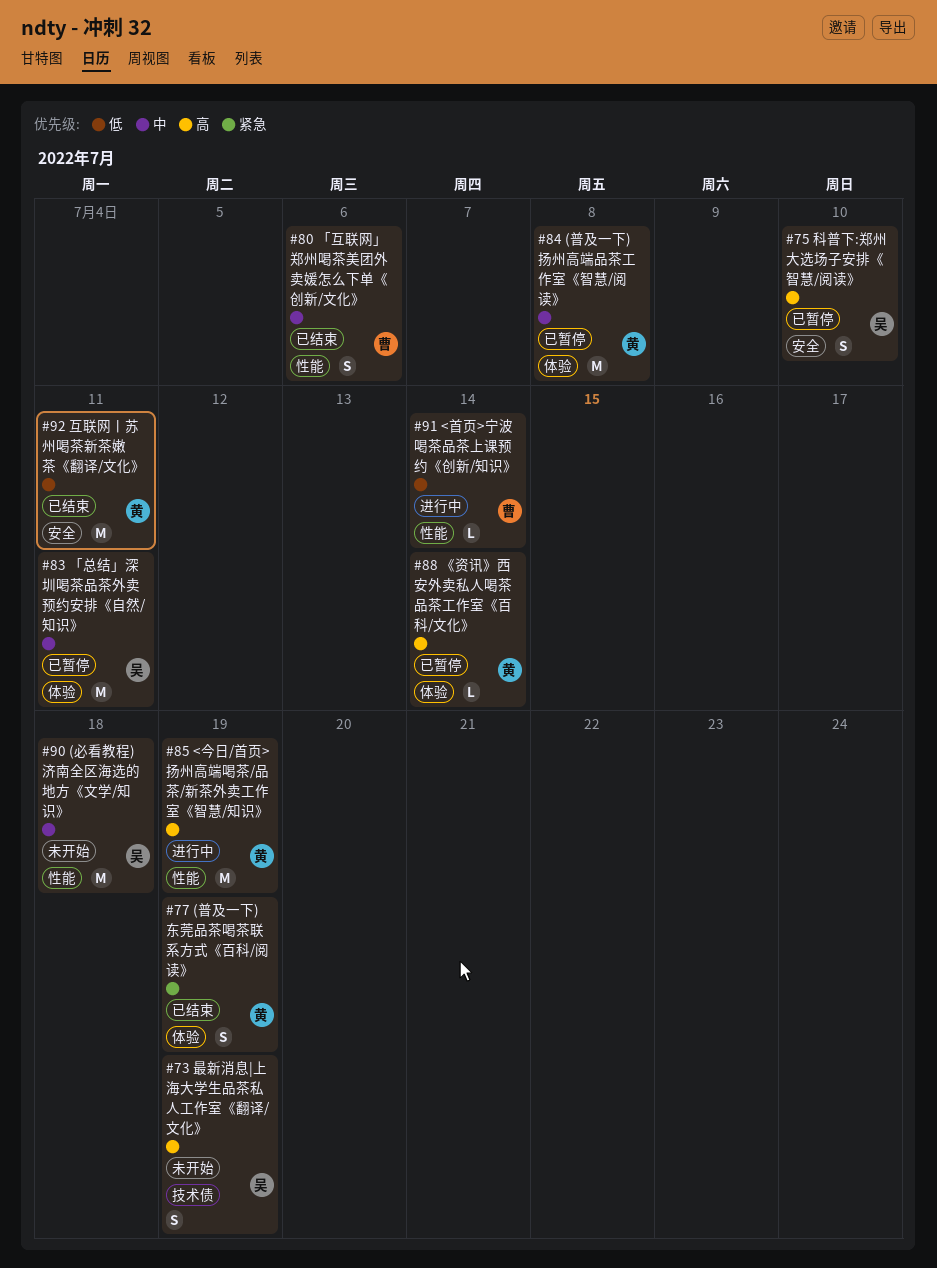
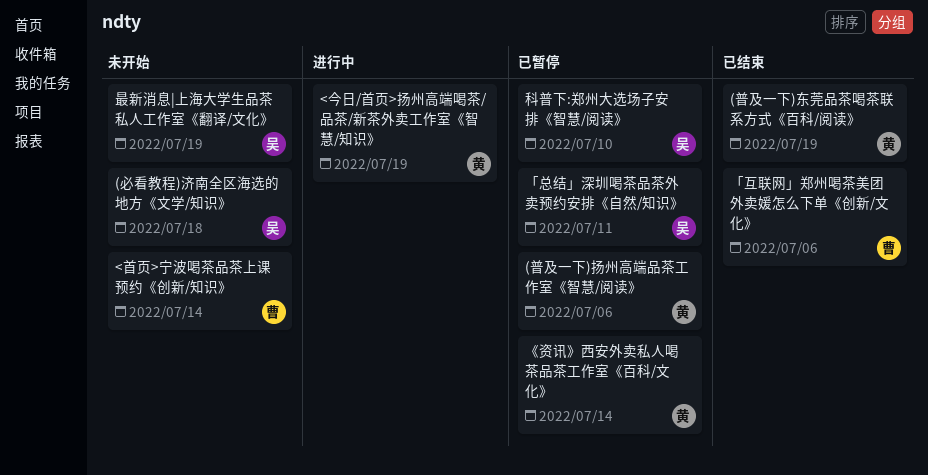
(普及一下)扬州高端品茶工作室《智慧/阅读》, due: Jul 8 -> Jul 6
<首页>宁波喝茶品茶上课预约《创新/知识》, status: 进行中 -> 未开始
互联网丨苏州喝茶新茶嫩茶《翻译/文化》: present -> none

